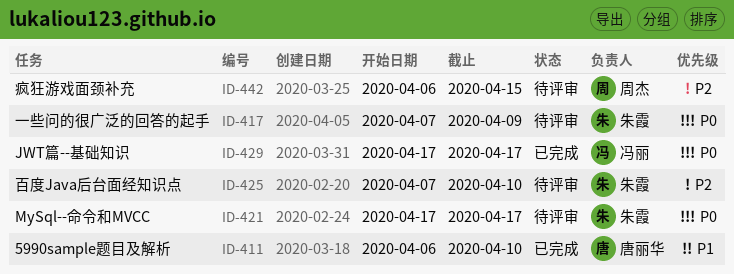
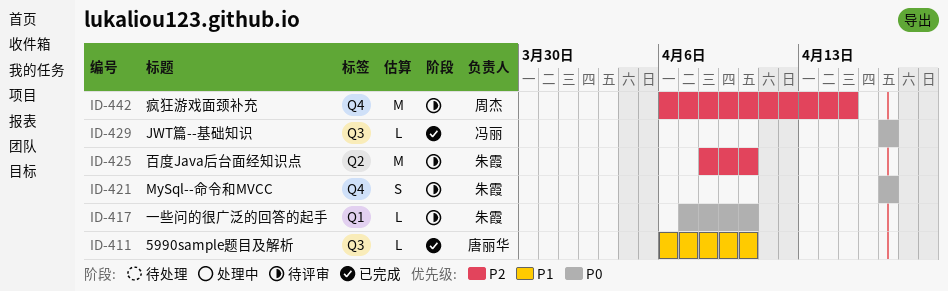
ID-417, due: Apr 9 -> Apr 10
ID-425, start: Apr 7 -> Apr 8

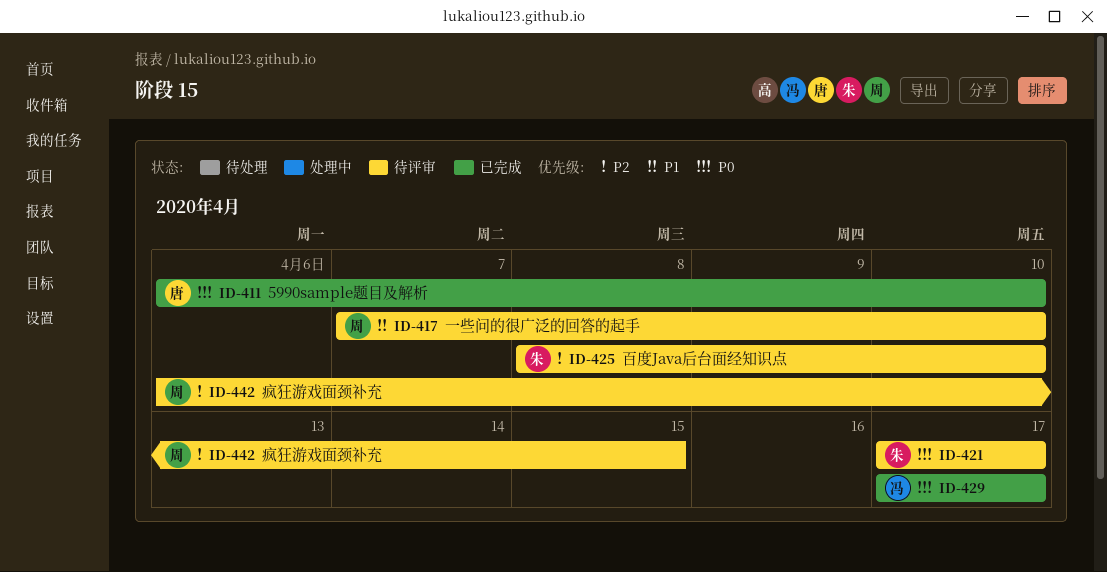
ID-411, priority: P1 -> P0
ID-417, owner: 朱霞 -> 周杰
ID-417, priority: P0 -> P1

